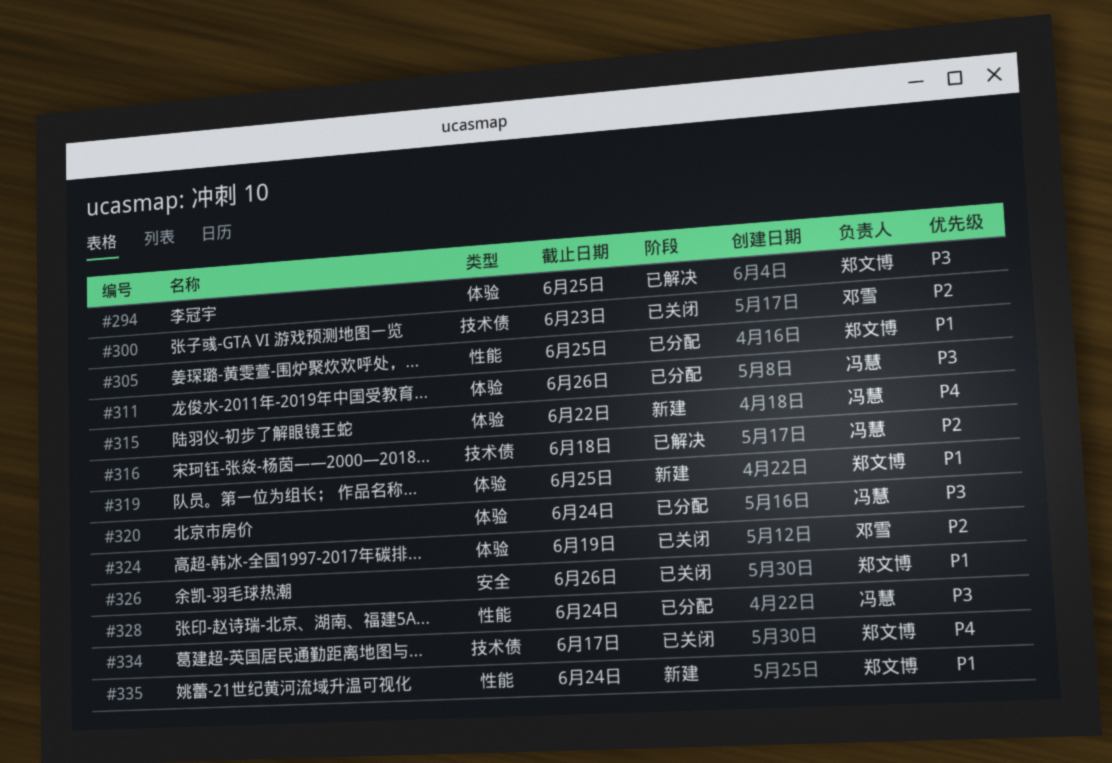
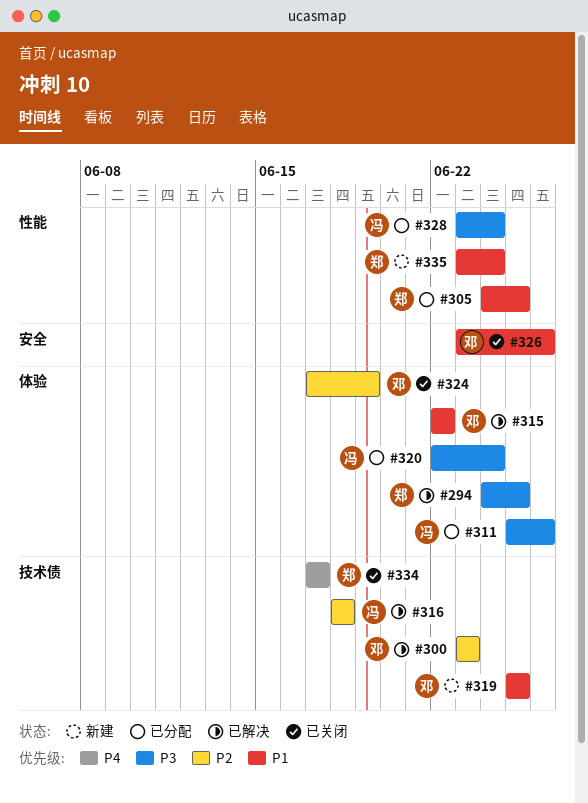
#300, status: 已关闭 -> 已解决
#315, status: 新建 -> 已解决
#315, owner: 冯慧 -> 邓雪
#315, priority: P4 -> P1
#319, owner: 郑文博 -> 邓雪
#319, label: 体验 -> 技术债
#326, owner: 郑文博 -> 邓雪

